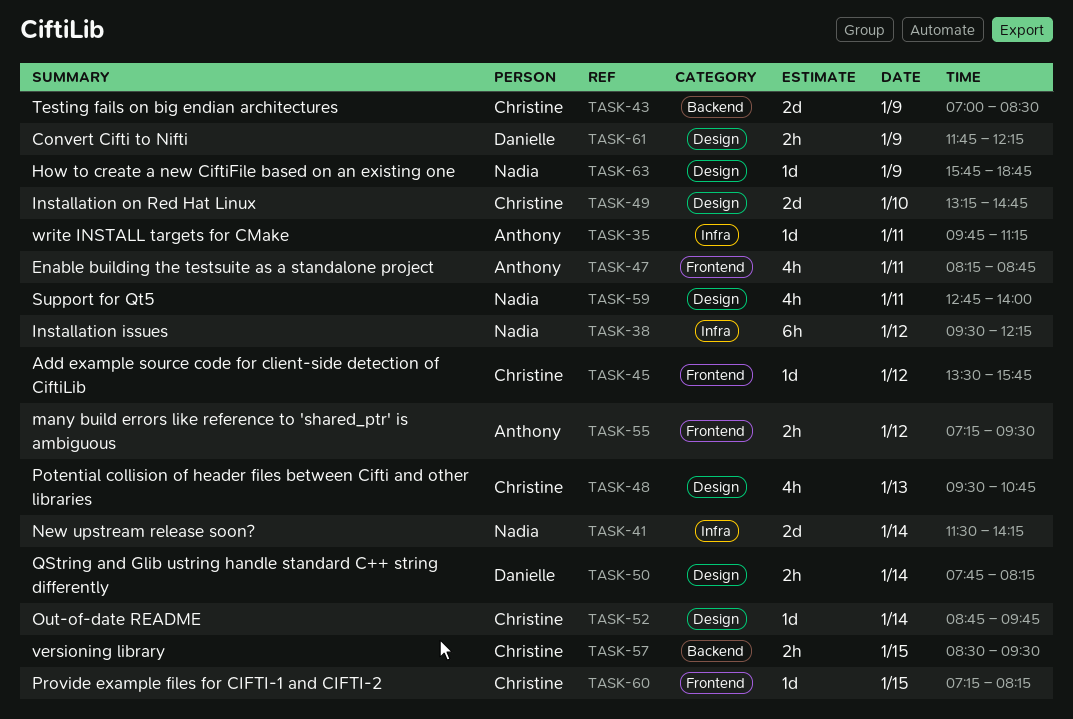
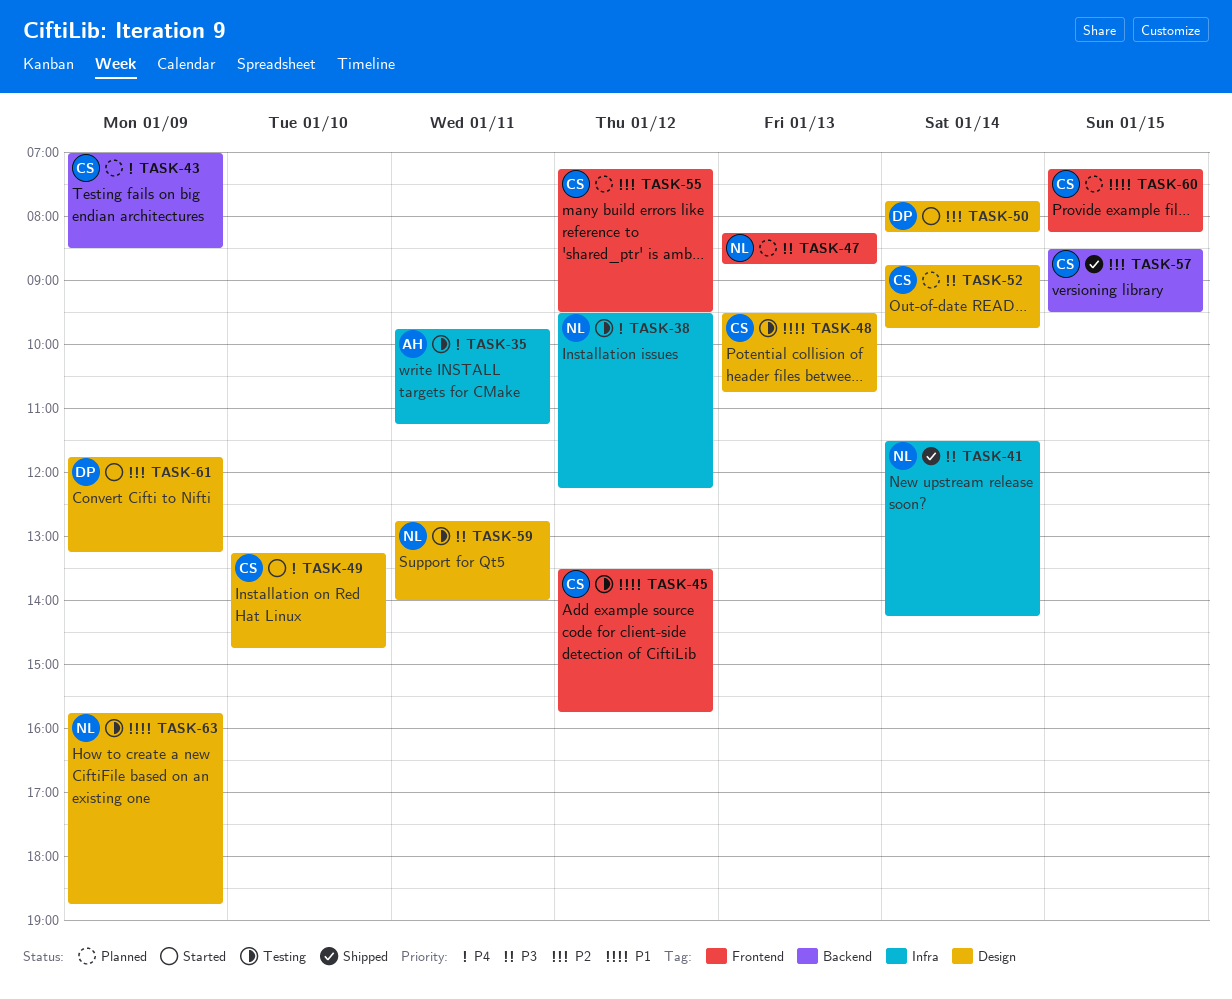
TASK-47, owner: Anthony -> Nadia
TASK-47, day: Jan 11 -> Jan 13
TASK-55, owner: Anthony -> Christine
TASK-61, ends: 12:15 -> 13:15

